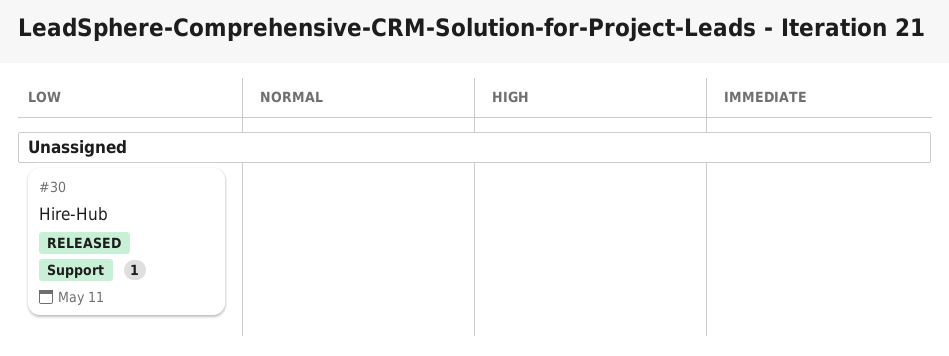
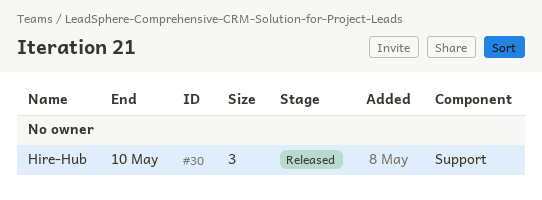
#30, estimate: 1 -> 3
#30, due: May 11 -> May 10

